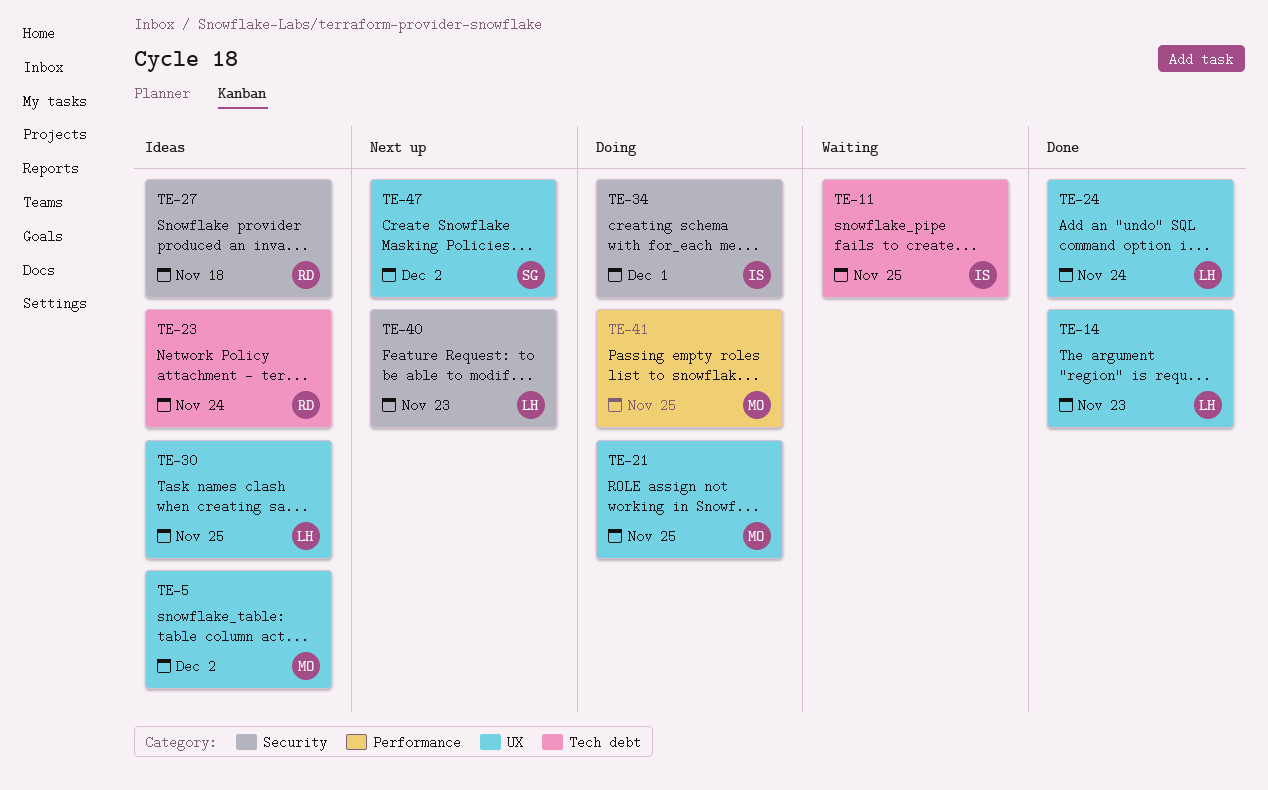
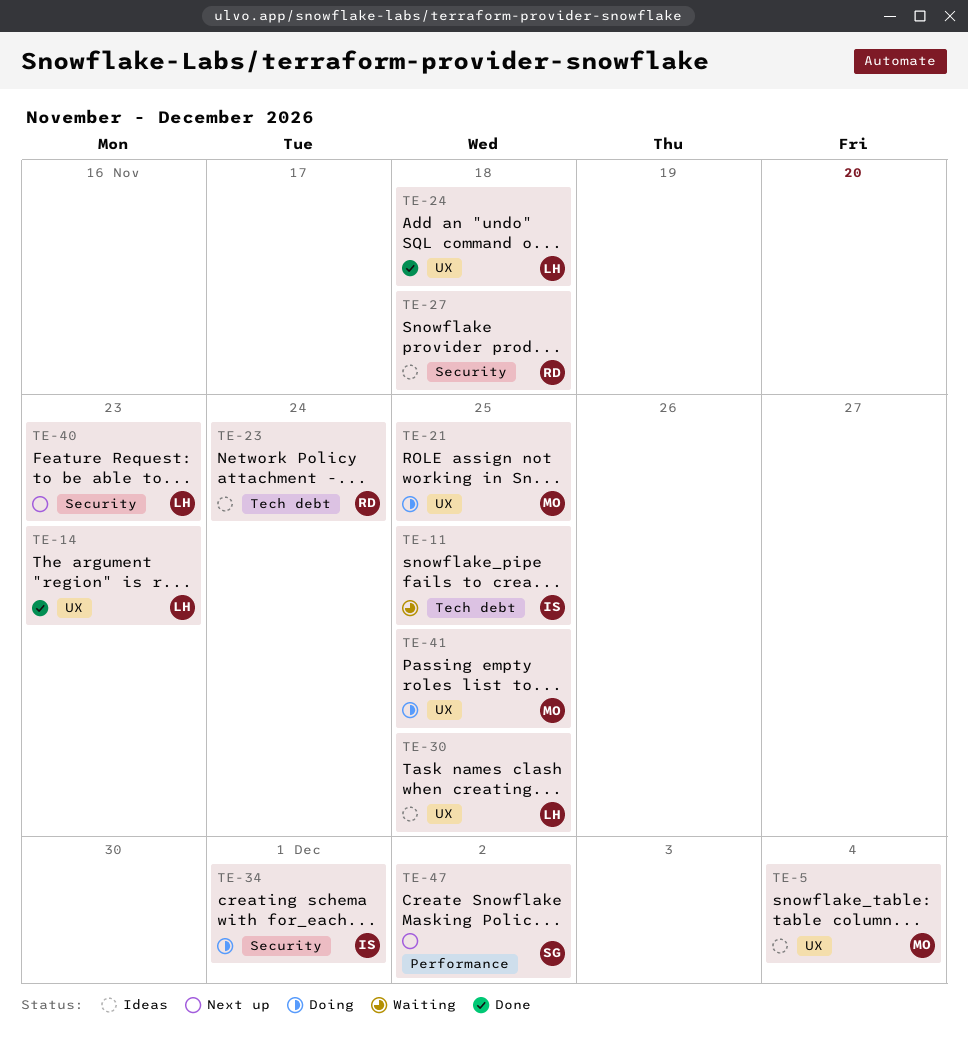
TE-5, due: Dec 2 -> Dec 4
TE-24, due: Nov 24 -> Nov 18
TE-41, label: Performance -> UX
TE-47, label: UX -> Performance

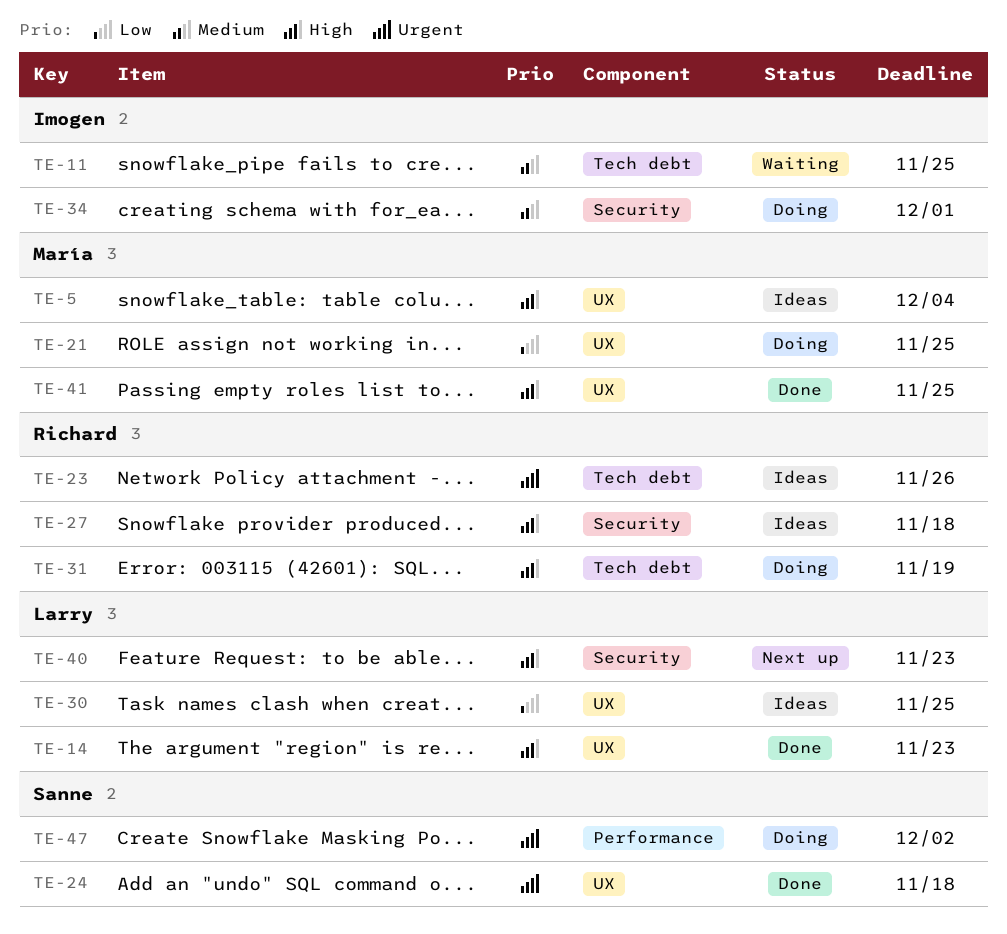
TE-23, due: Nov 24 -> Nov 26
TE-24, owner: Larry -> Sanne
TE-31: none -> present
TE-41, status: Doing -> Done
TE-47, status: Next up -> Doing

